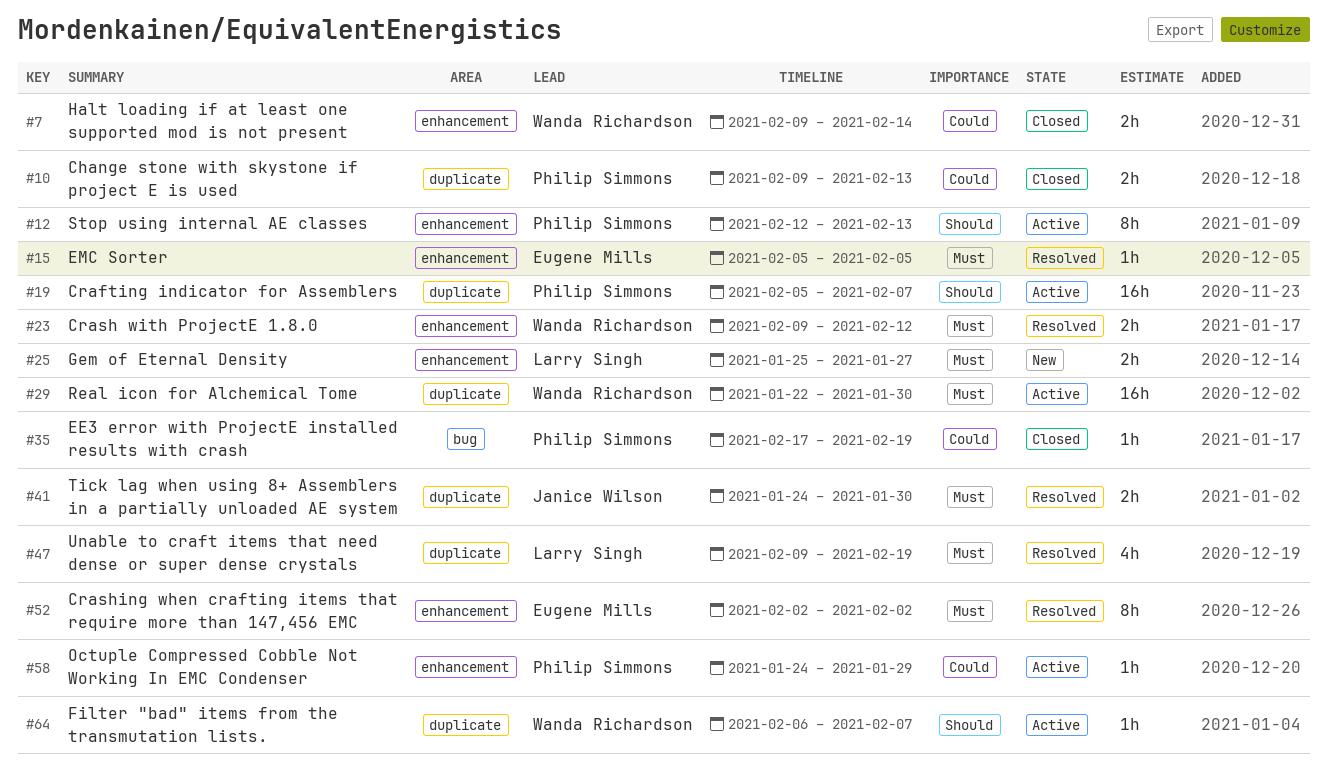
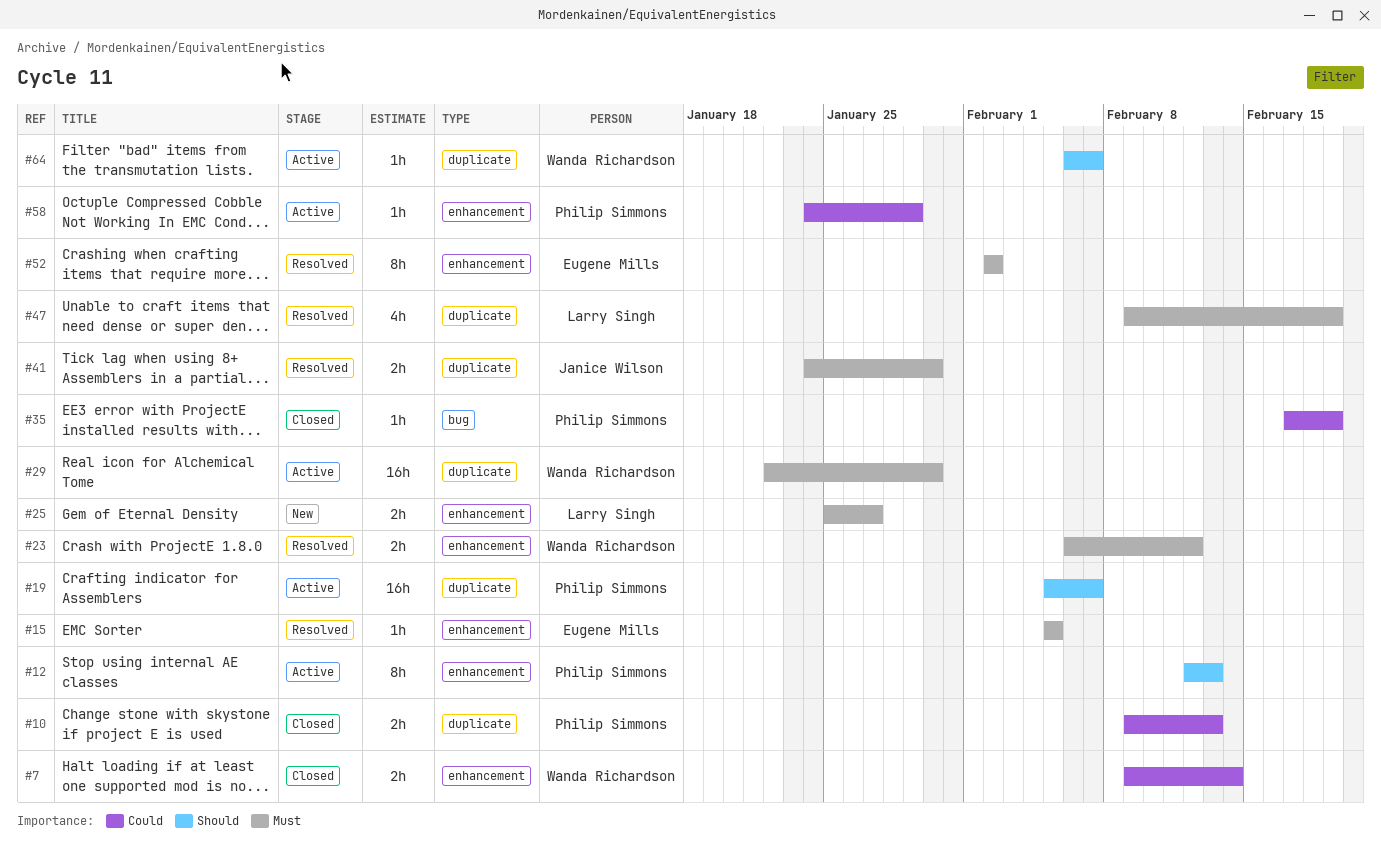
#23, start: Feb 9 -> Feb 6

